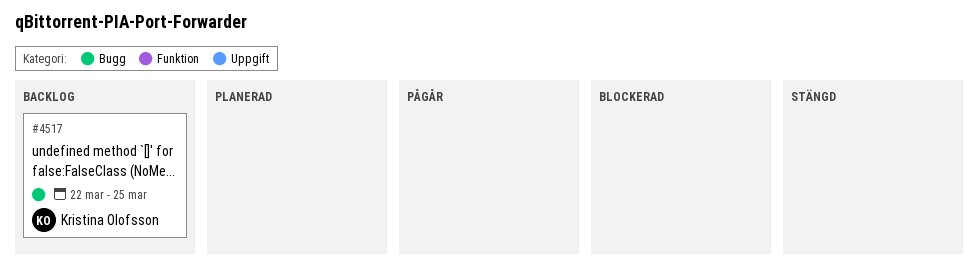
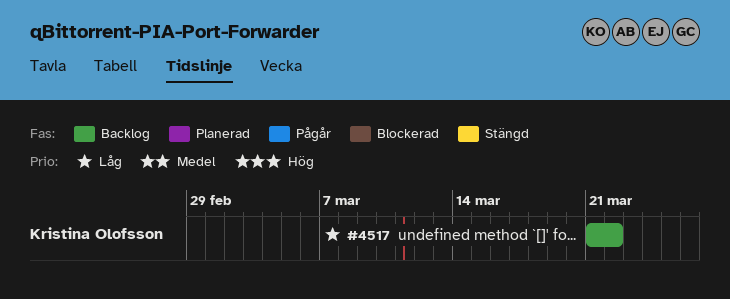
#4517, start: Mar 22 -> Mar 21
#4517, due: Mar 25 -> Mar 22

